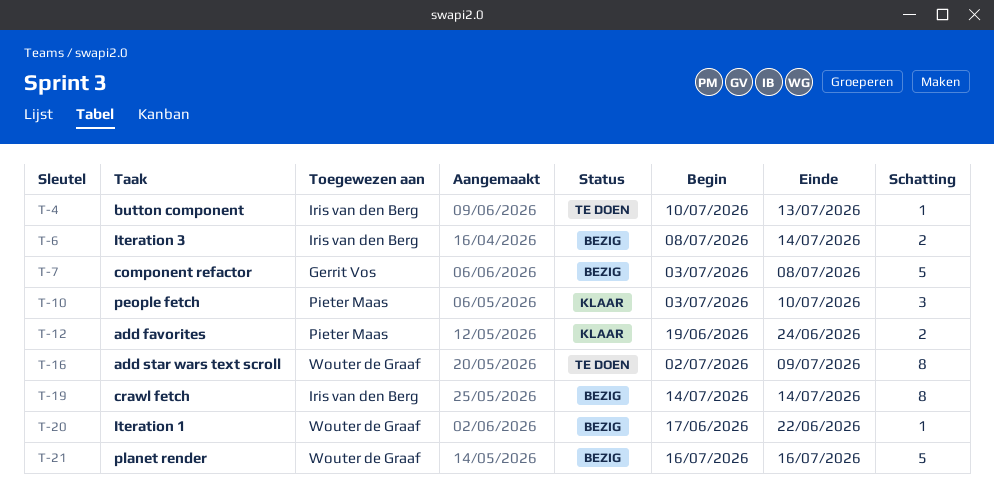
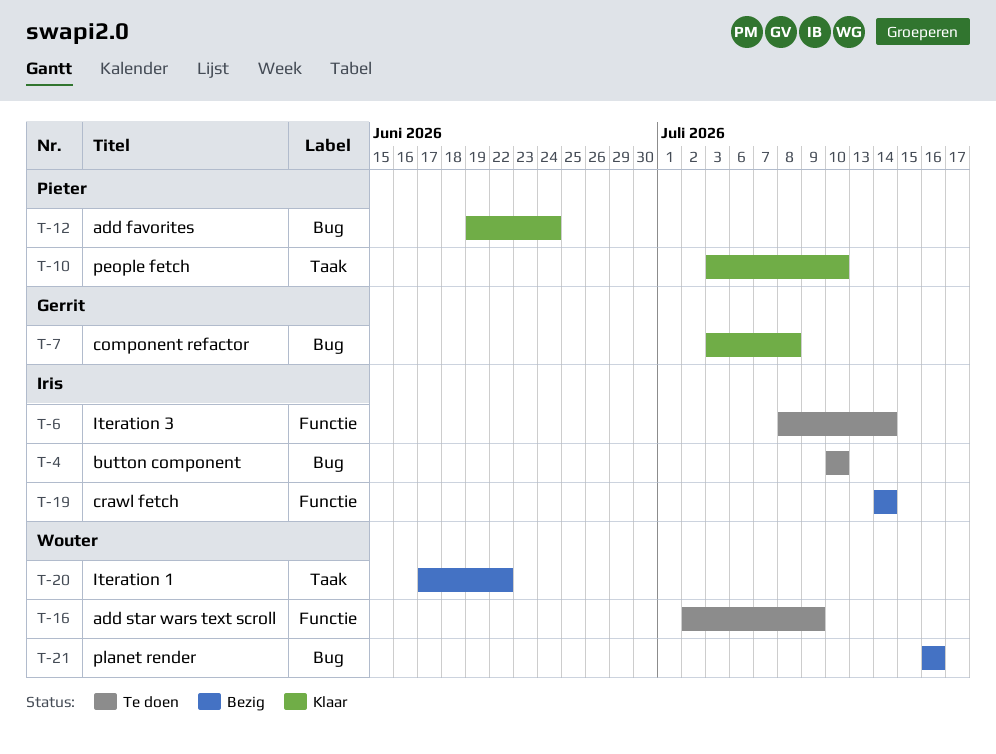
T-4, due: Jul 13 -> Jul 10
T-6, status: Bezig -> Te doen
T-7, status: Bezig -> Klaar

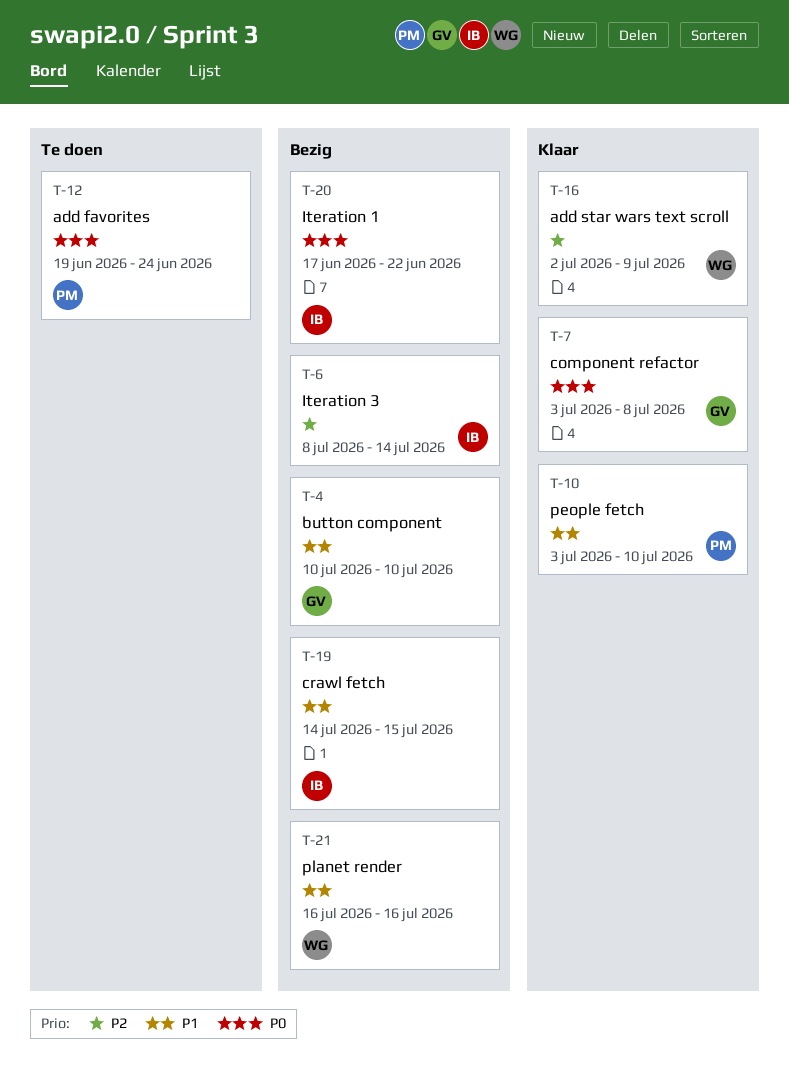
T-4, status: Te doen -> Bezig
T-4, owner: Iris -> Gerrit
T-6, status: Te doen -> Bezig
T-12, status: Klaar -> Te doen
T-16, status: Te doen -> Klaar
T-19, due: Jul 14 -> Jul 15
T-20, owner: Wouter -> Iris

